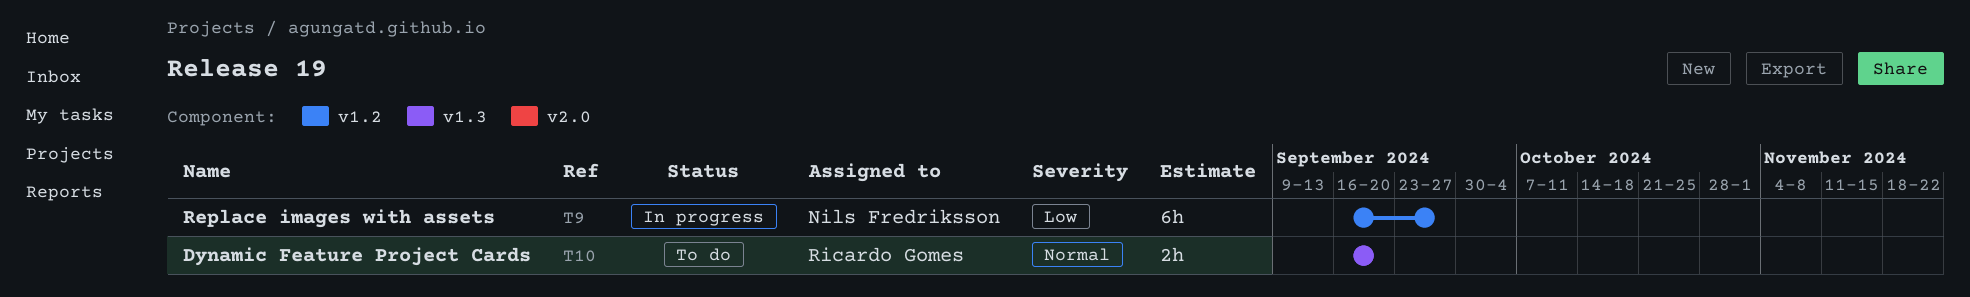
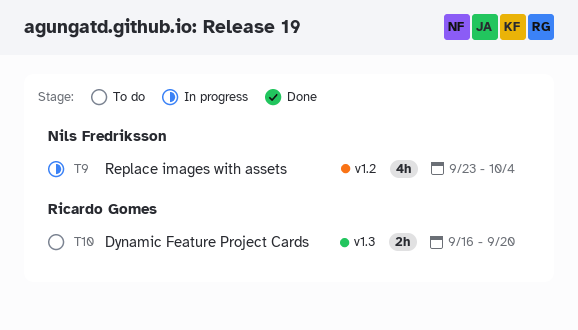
T9, estimate: 6h -> 4h
T9, start: Sep 16 -> Sep 23
T9, due: Sep 27 -> Oct 4

